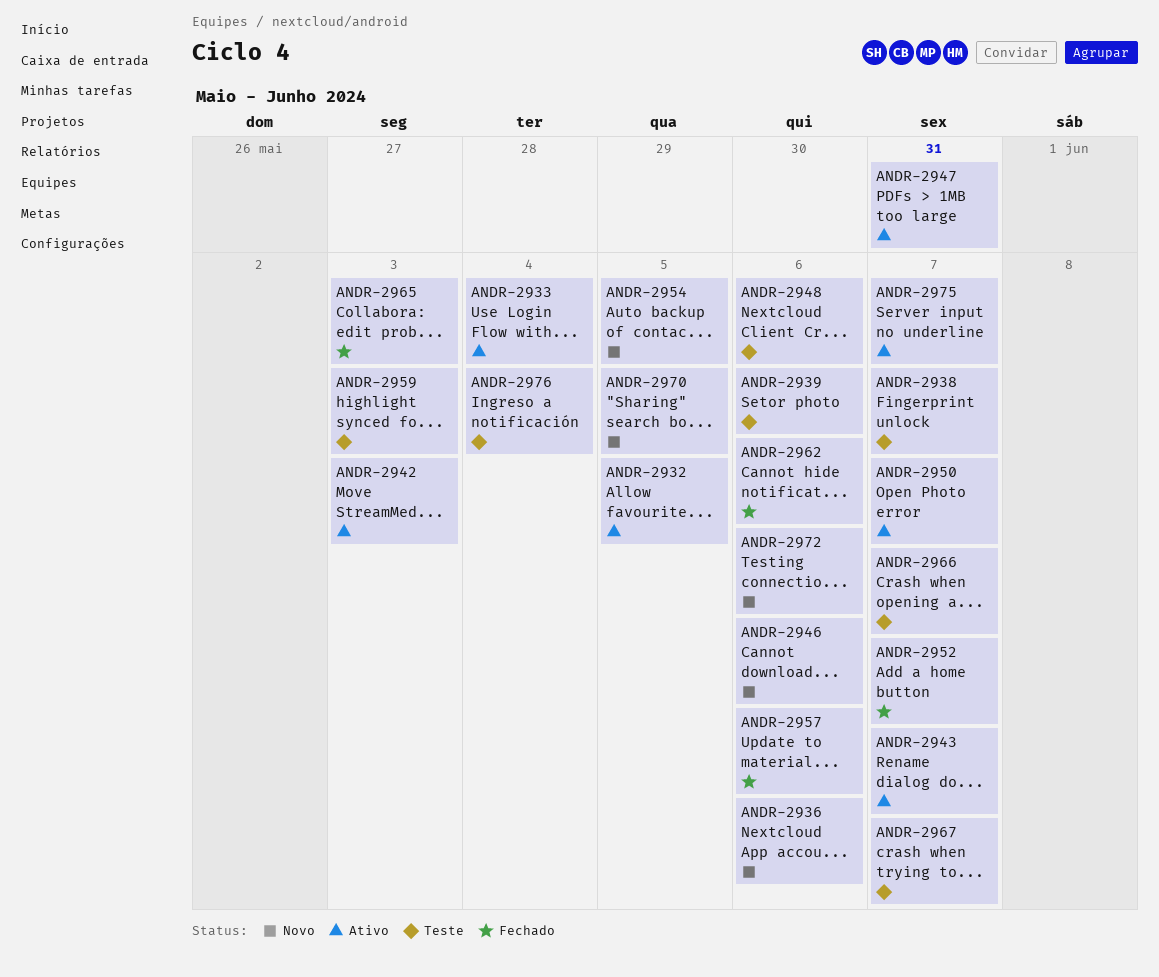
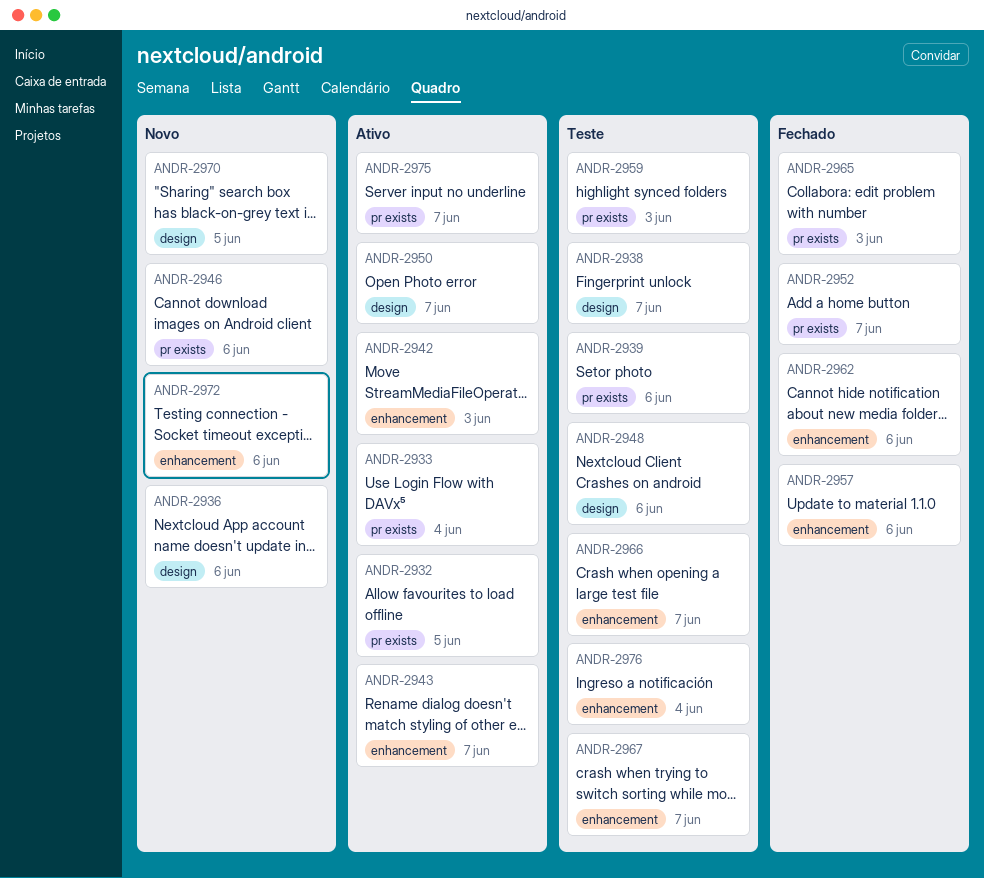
ANDR-2947: present -> none
ANDR-2954: present -> none

